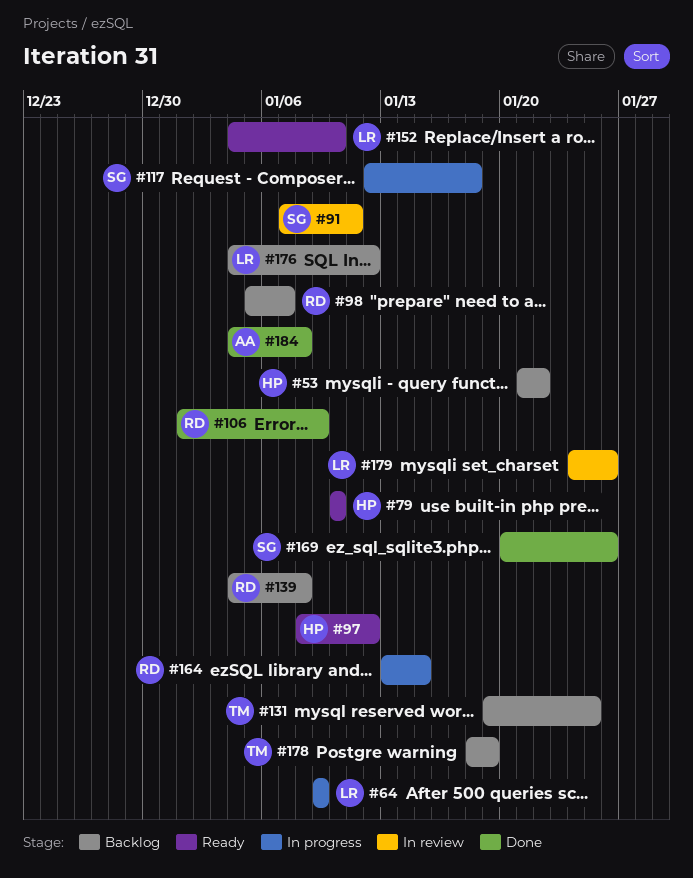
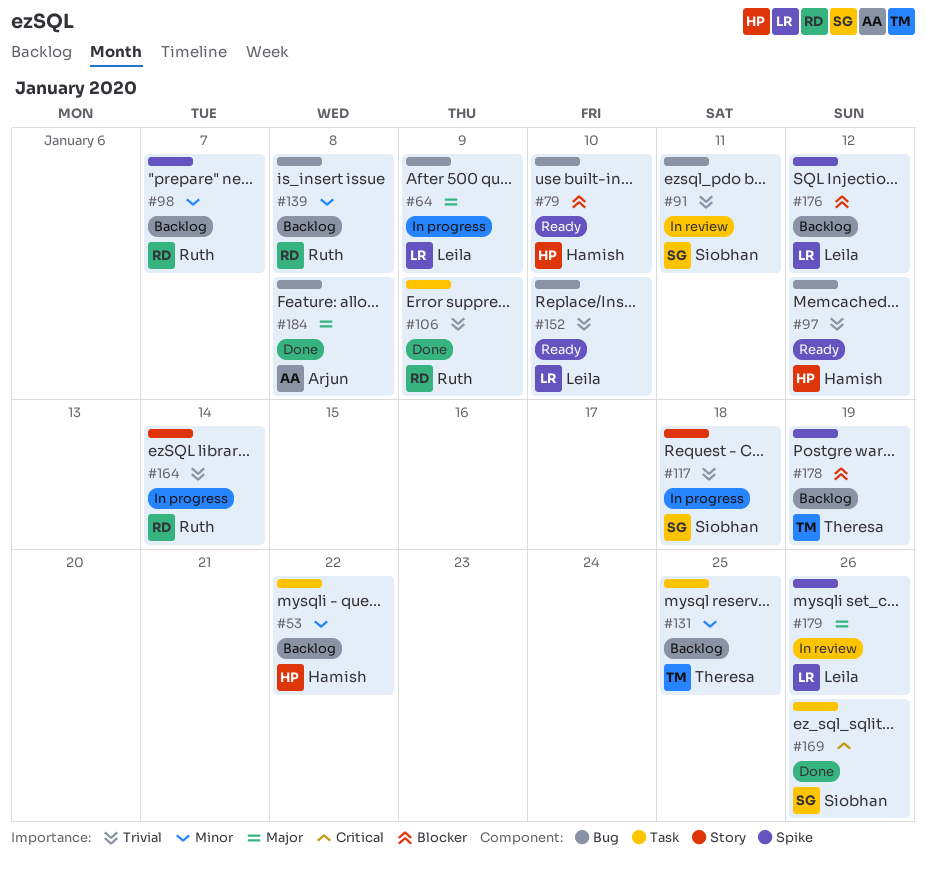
#164, due: Jan 15 -> Jan 14

